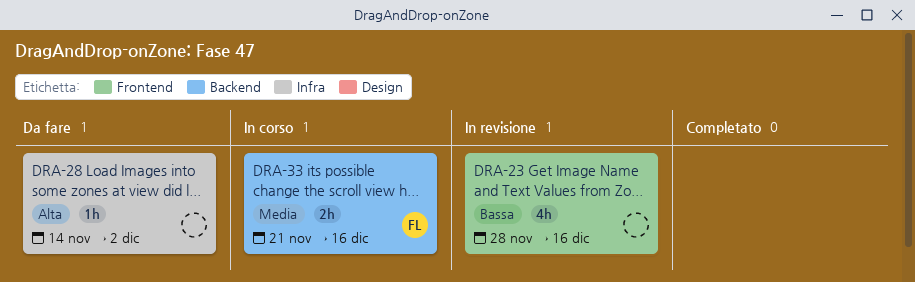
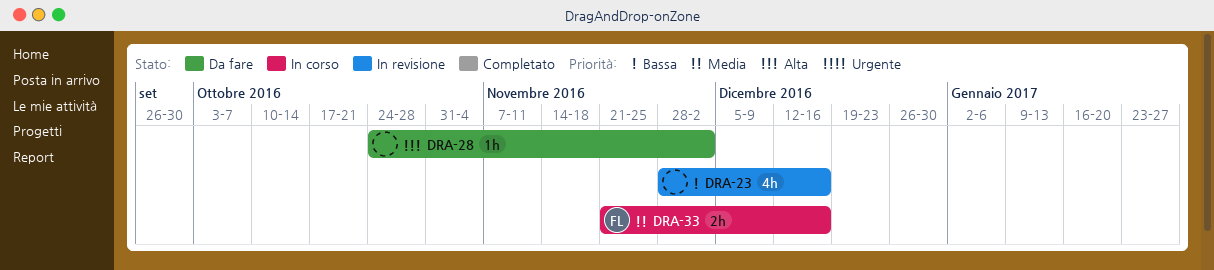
DRA-28, start: Nov 14 -> Oct 24

